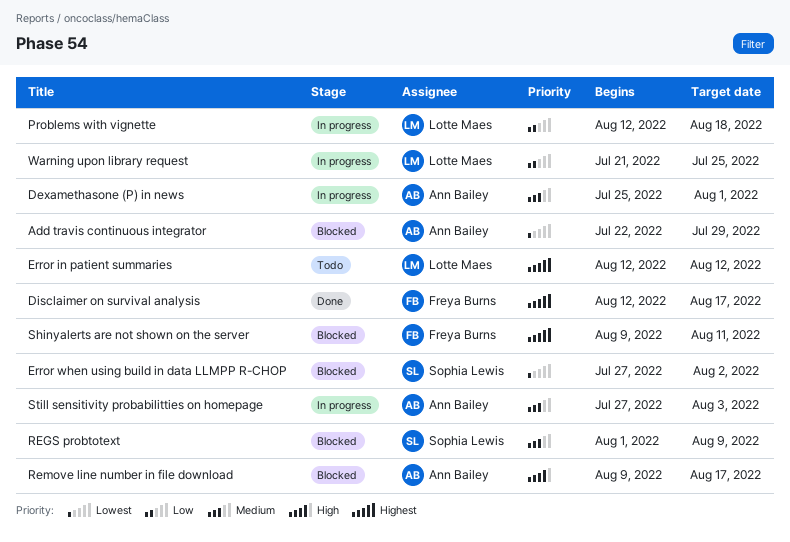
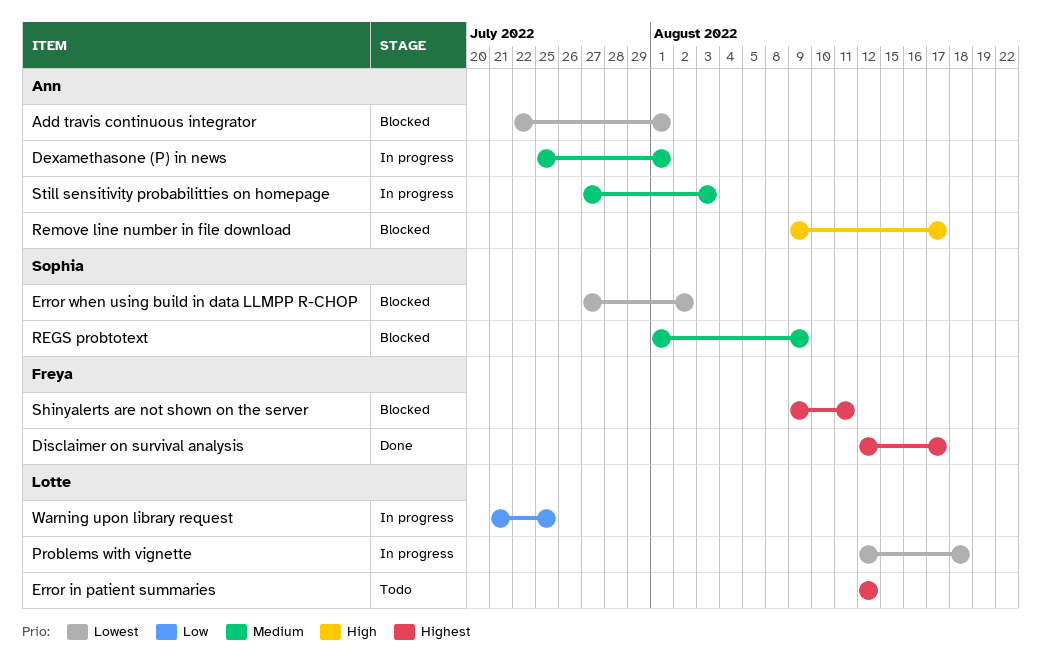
Add travis continuous integrator, due: Jul 29 -> Aug 1
Problems with vignette, priority: Low -> Lowest

